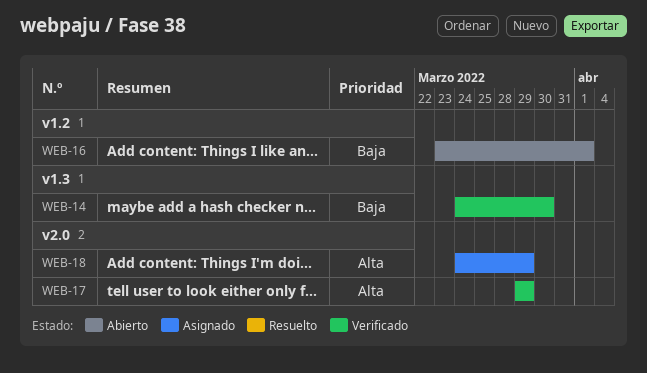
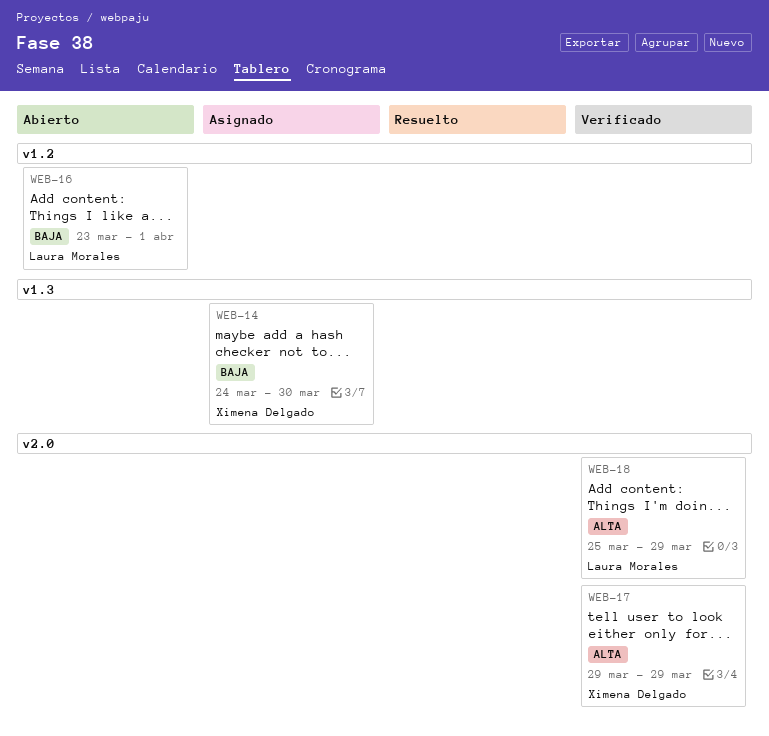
WEB-14, status: Verificado -> Asignado
WEB-18, status: Asignado -> Verificado
WEB-18, start: Mar 24 -> Mar 25

